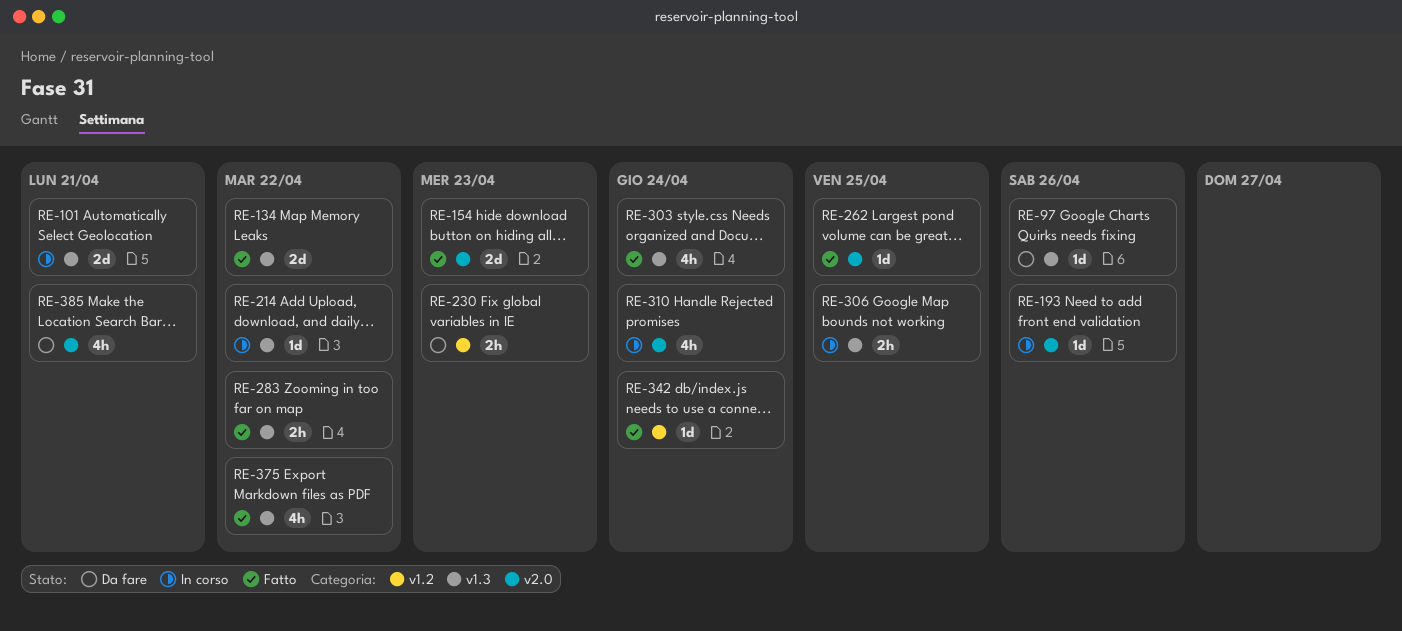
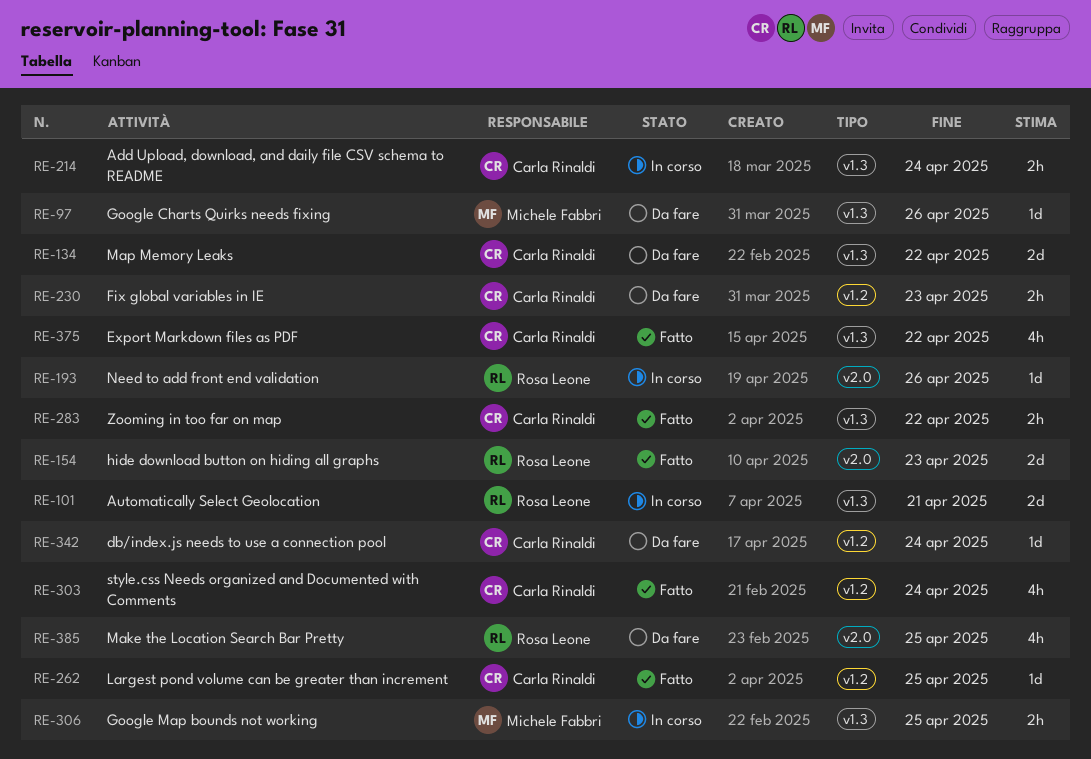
RE-134, status: Fatto -> Da fare
RE-214, estimate: 1d -> 2h
RE-214, due: Apr 22 -> Apr 24
RE-262, label: v2.0 -> v1.2
RE-303, label: v1.3 -> v1.2
RE-310: present -> none
RE-342, status: Fatto -> Da fare
RE-385, due: Apr 21 -> Apr 25

